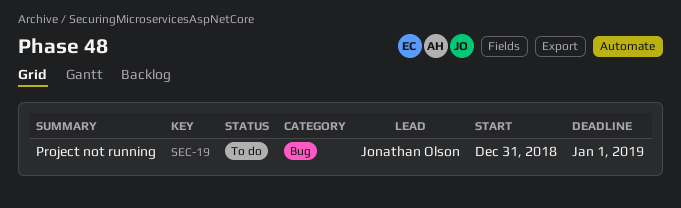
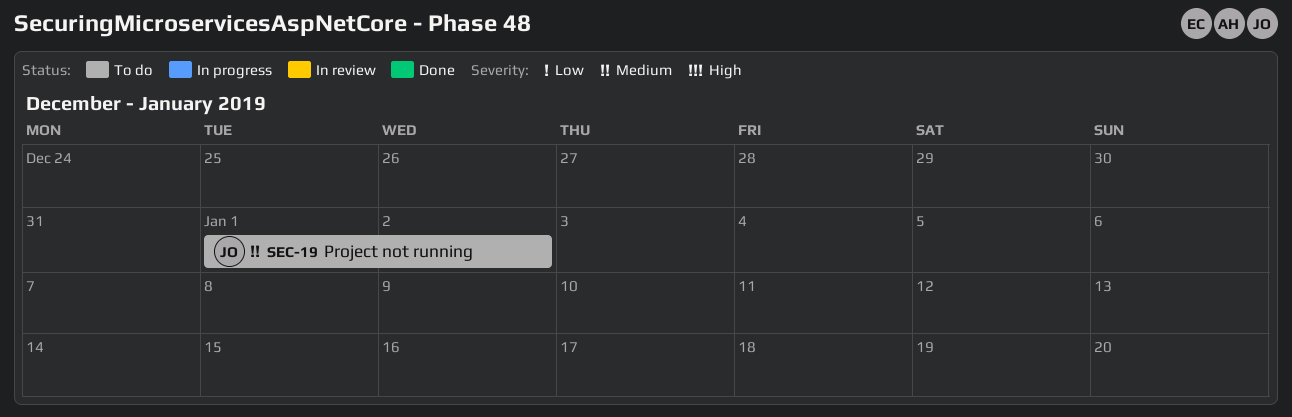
SEC-19, start: Dec 31 -> Jan 1
SEC-19, due: Jan 1 -> Jan 2

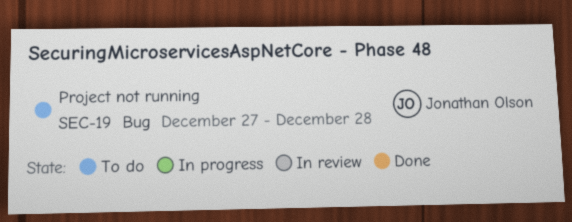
SEC-19, start: Jan 1 -> Dec 27
SEC-19, due: Jan 2 -> Dec 28

